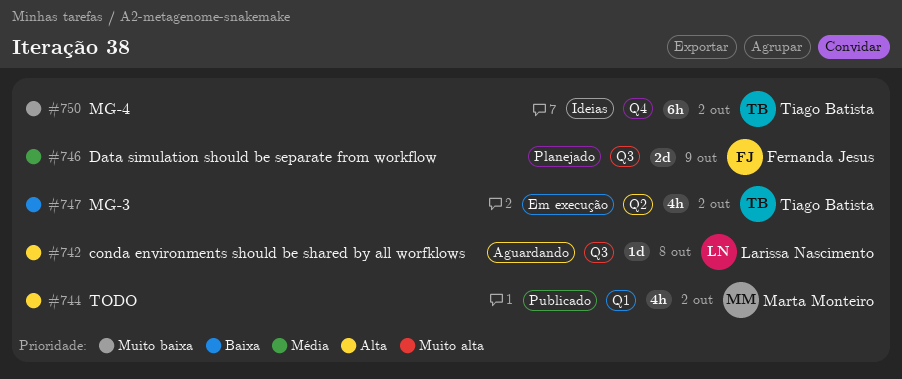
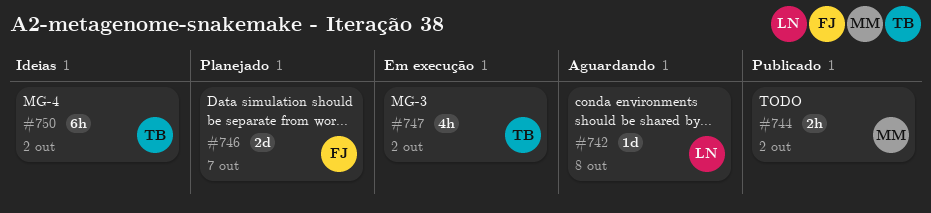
#744, estimate: 4h -> 2h
#746, due: Oct 9 -> Oct 7

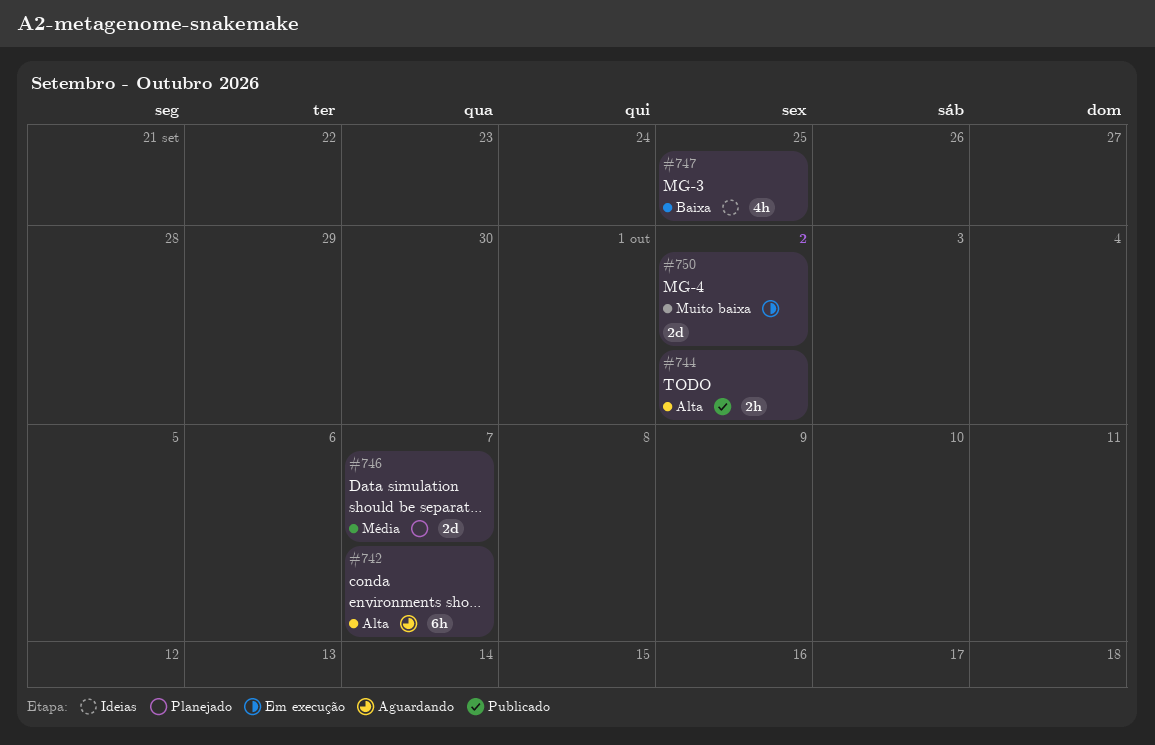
#742, estimate: 1d -> 6h
#742, due: Oct 8 -> Oct 7
#747, status: Em execução -> Ideias
#747, due: Oct 2 -> Sep 25
#750, status: Ideias -> Em execução
#750, estimate: 6h -> 2d

